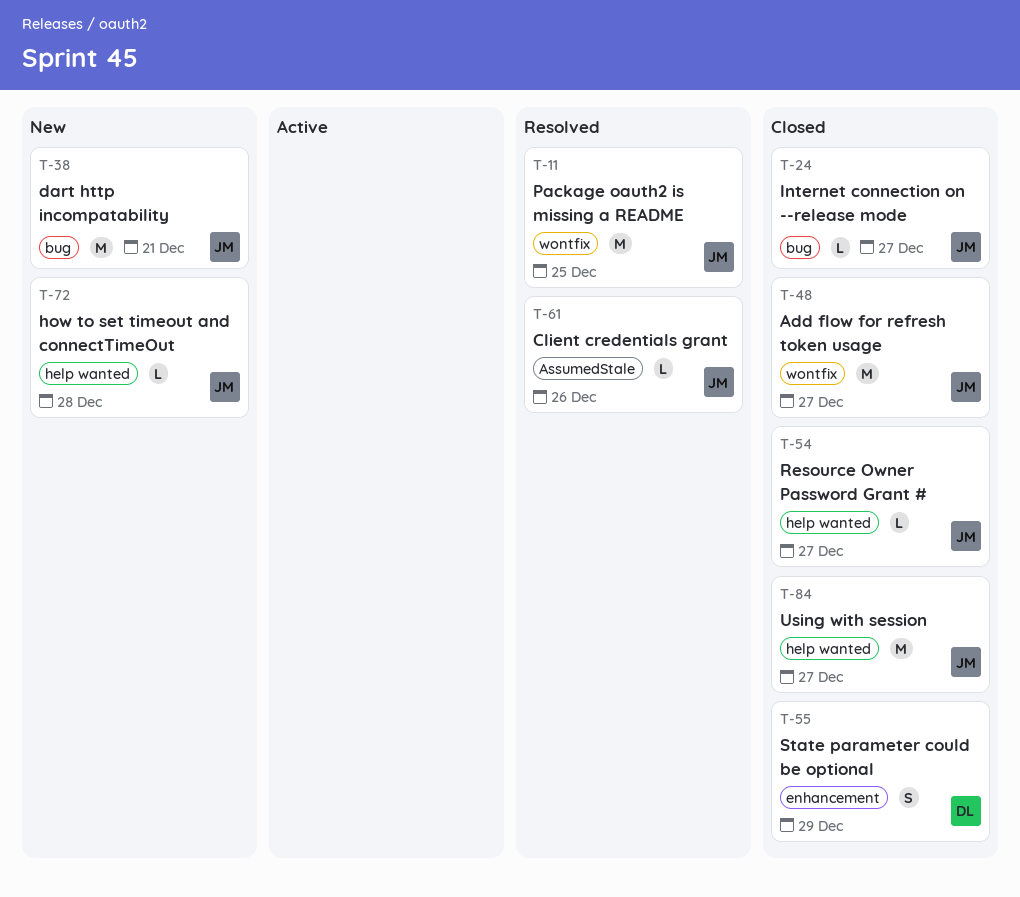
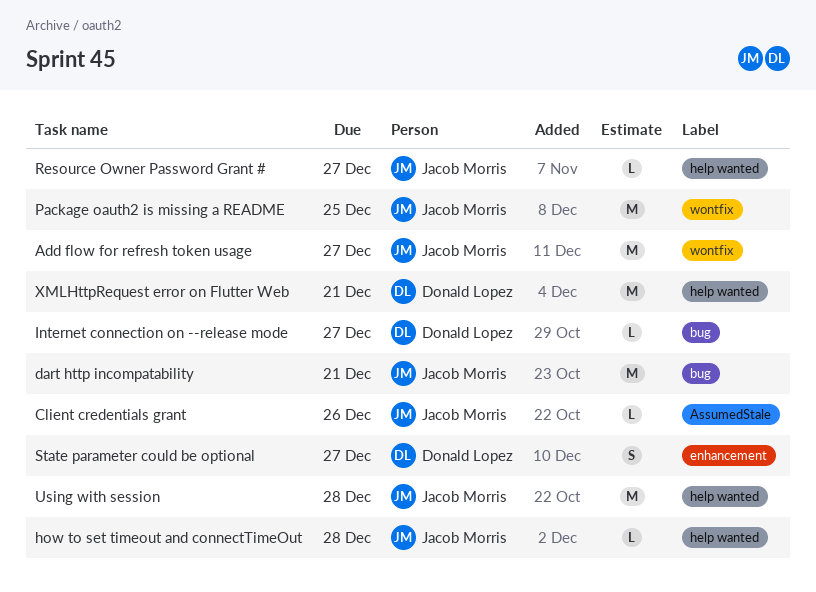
Internet connection on --release mode, owner: Jacob Morris -> Donald Lopez
State parameter could be optional, due: Dec 29 -> Dec 27
Using with session, due: Dec 27 -> Dec 28
XMLHttpRequest error on Flutter Web: none -> present

